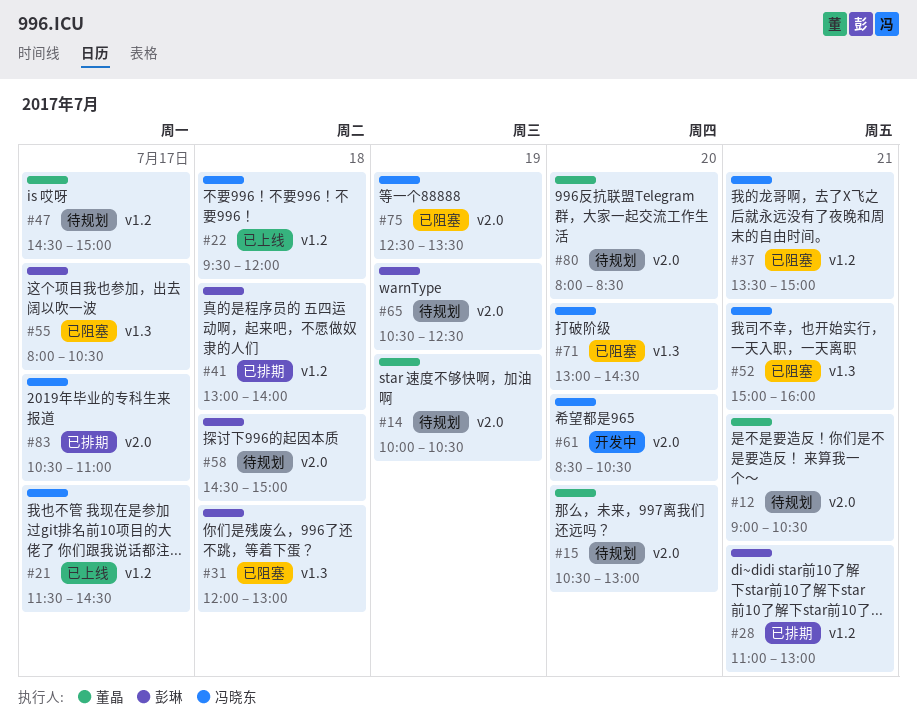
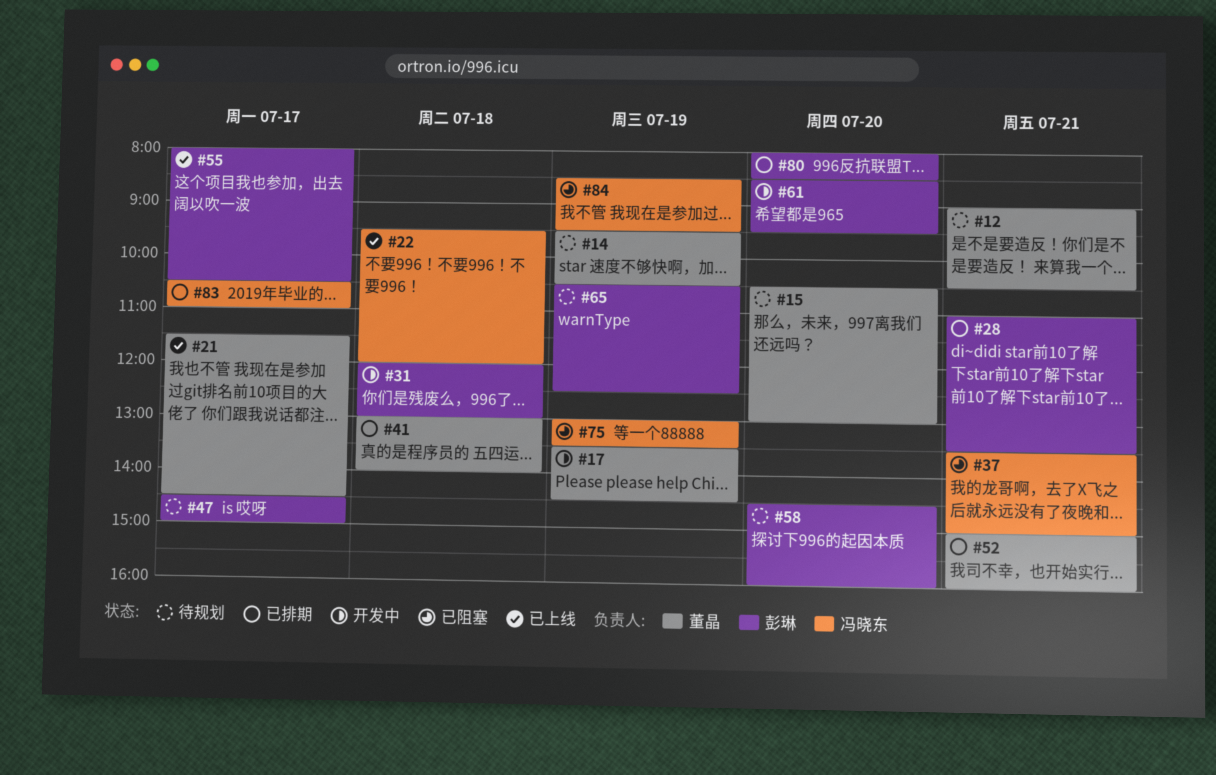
#14, begins: 10:00 -> 09:30
#17: none -> present
#21, owner: 冯晓东 -> 董晶
#28, ends: 13:00 -> 13:30
#31, status: 已阻塞 -> 开发中
#41, owner: 彭琳 -> 董晶
#47, owner: 董晶 -> 彭琳
#52, status: 已阻塞 -> 已排期
#52, owner: 冯晓东 -> 董晶
#55, status: 已阻塞 -> 已上线
#58, day: Jul 18 -> Jul 20
#58, ends: 15:00 -> 16:00
#61, owner: 冯晓东 -> 彭琳
#61, ends: 10:30 -> 09:30
#71: present -> none
#75, begins: 12:30 -> 13:00
#80, status: 待规划 -> 已排期
#80, owner: 董晶 -> 彭琳
#84: none -> present

